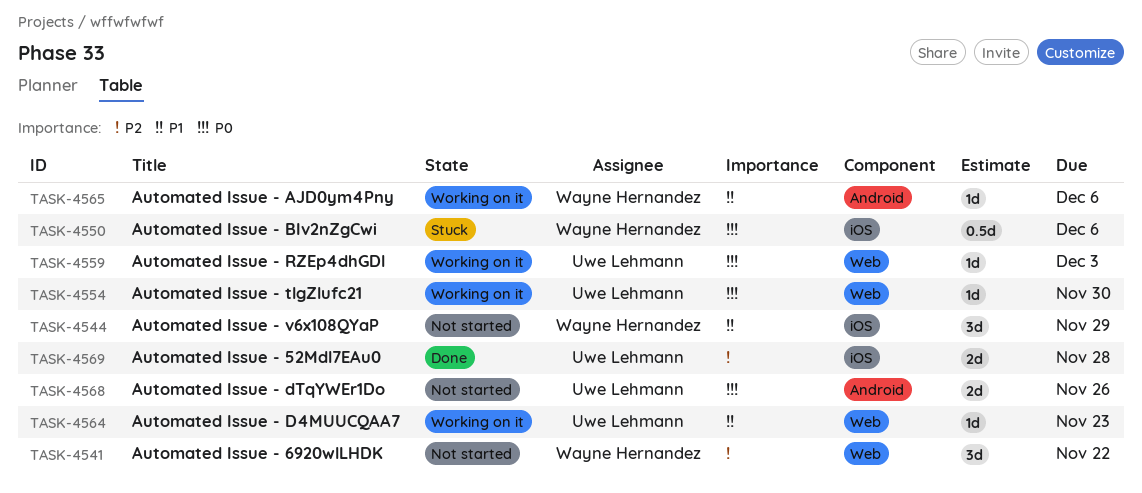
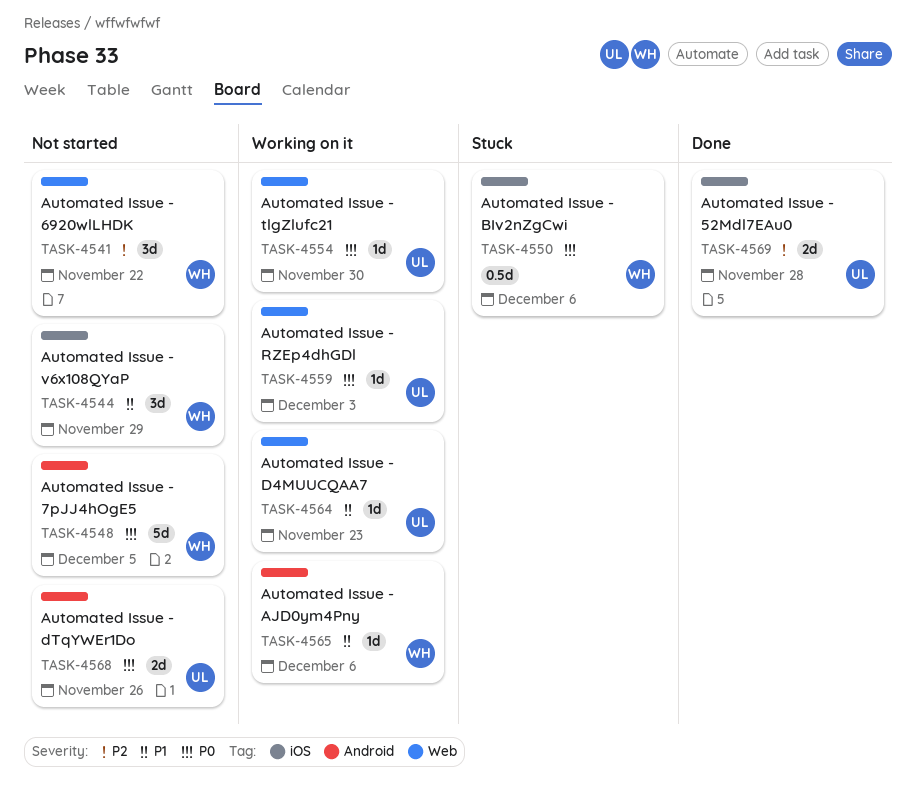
TASK-4548: none -> present

